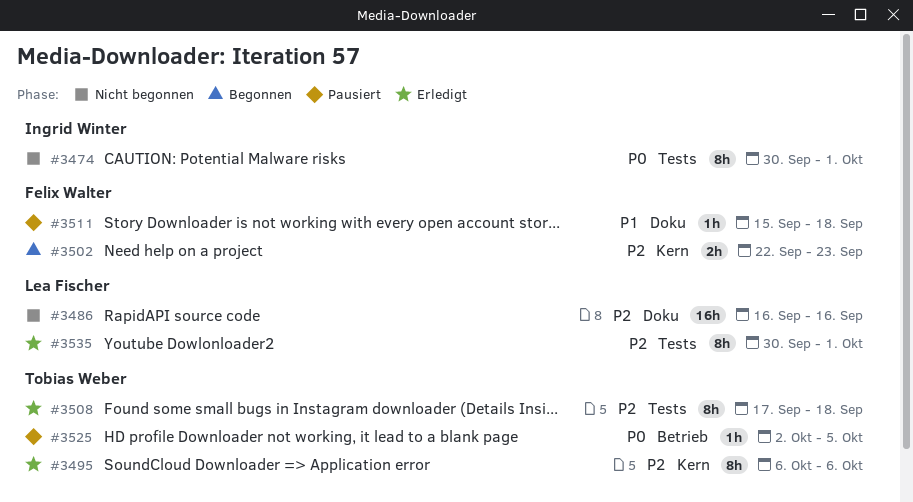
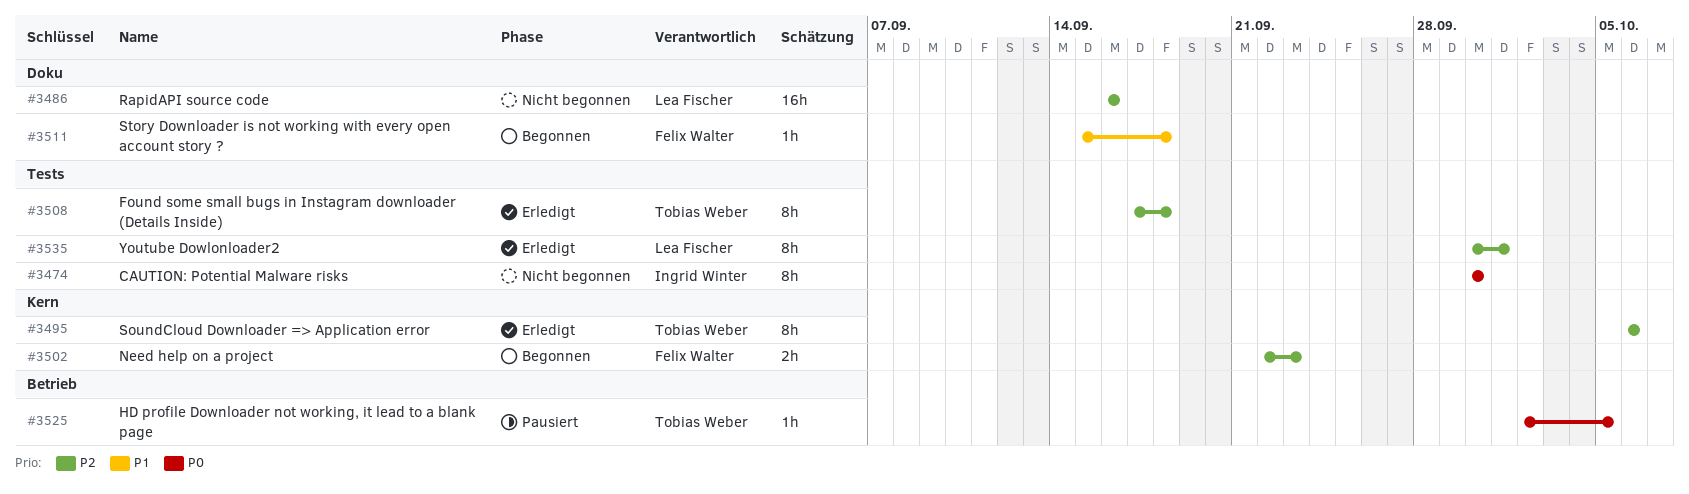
#3474, due: Oct 1 -> Sep 30
#3511, status: Pausiert -> Begonnen

